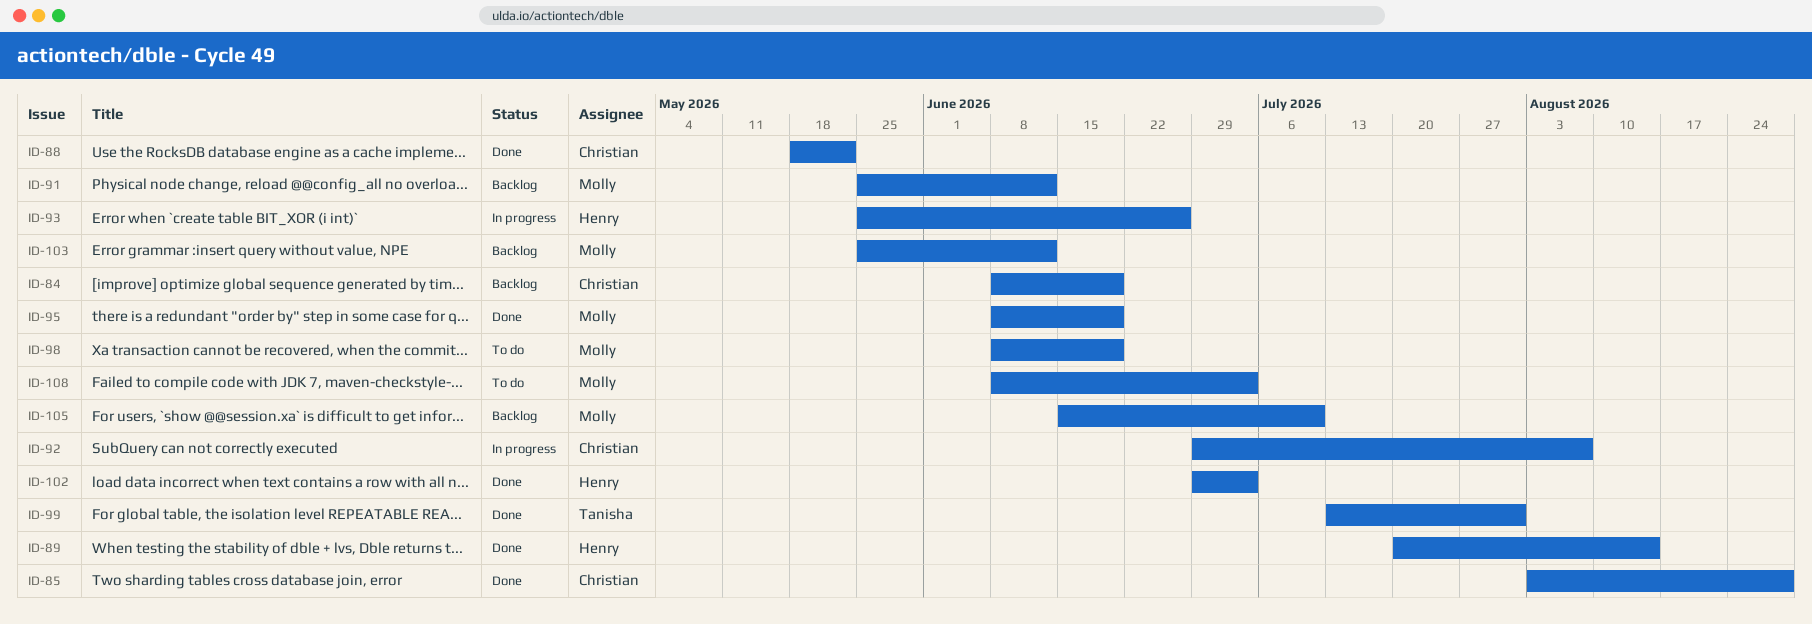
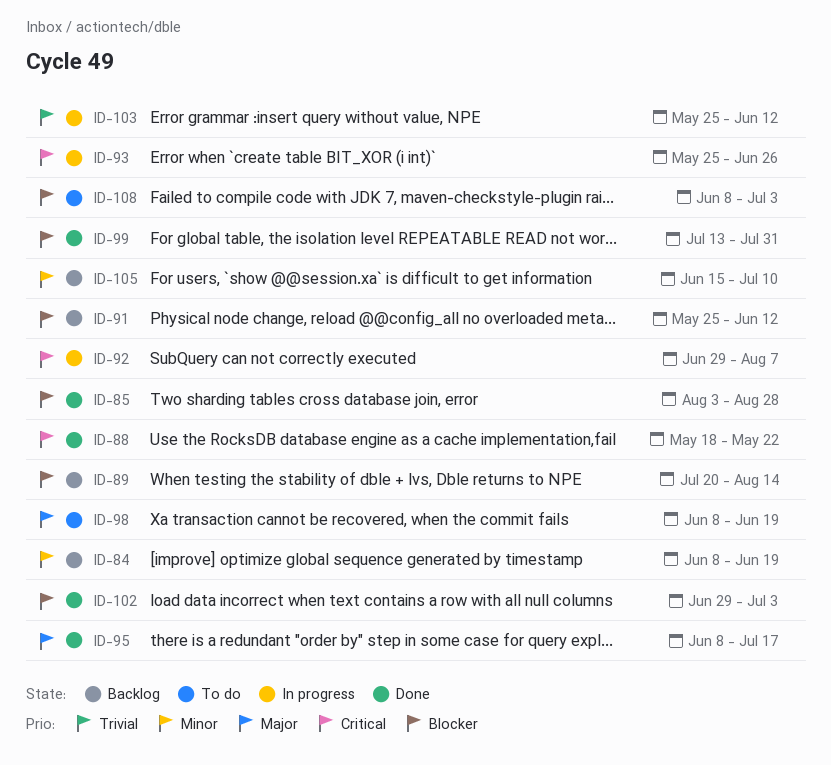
ID-89, status: Done -> Backlog
ID-95, due: Jun 19 -> Jul 17
ID-103, status: Backlog -> In progress

